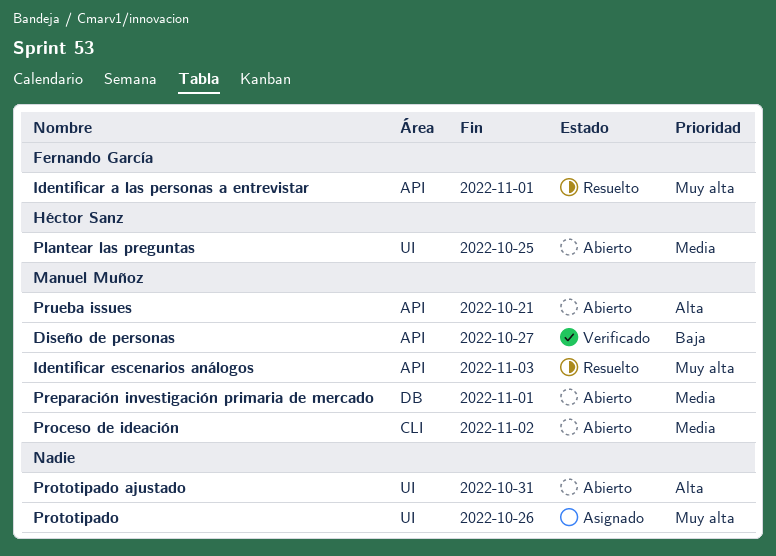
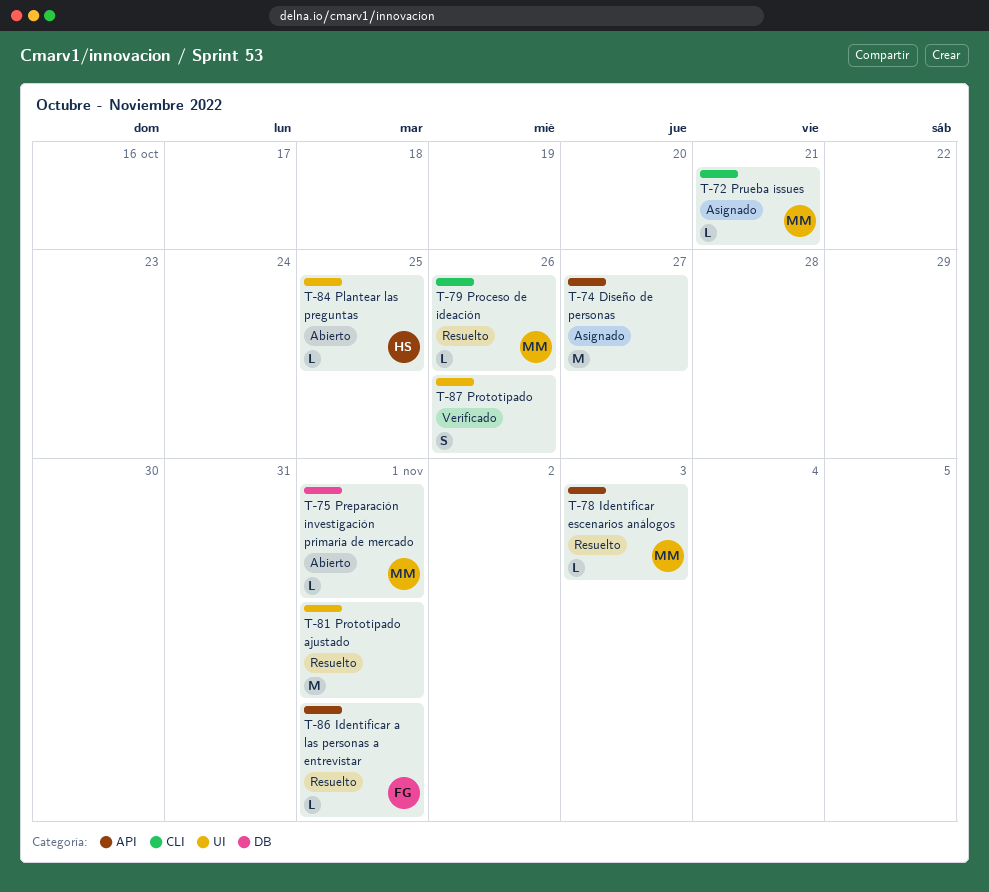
Diseño de personas, status: Verificado -> Asignado
Diseño de personas, owner: Manuel Muñoz -> none
Proceso de ideación, status: Abierto -> Resuelto
Proceso de ideación, due: Nov 2 -> Oct 26
Prototipado, status: Asignado -> Verificado
Prototipado ajustado, status: Abierto -> Resuelto
Prototipado ajustado, due: Oct 31 -> Nov 1
Prueba issues, status: Abierto -> Asignado
Prueba issues, label: API -> CLI

